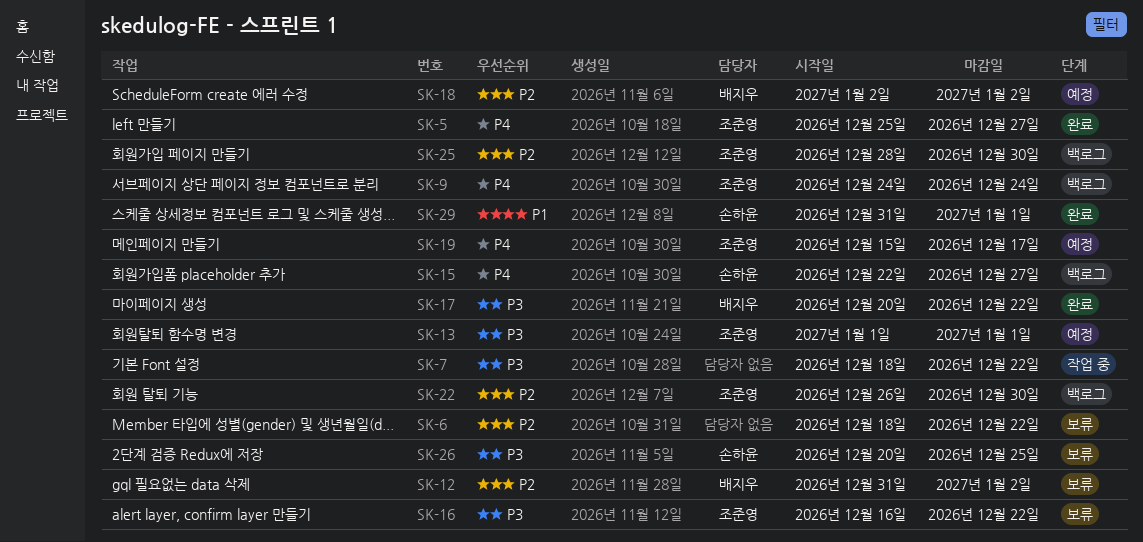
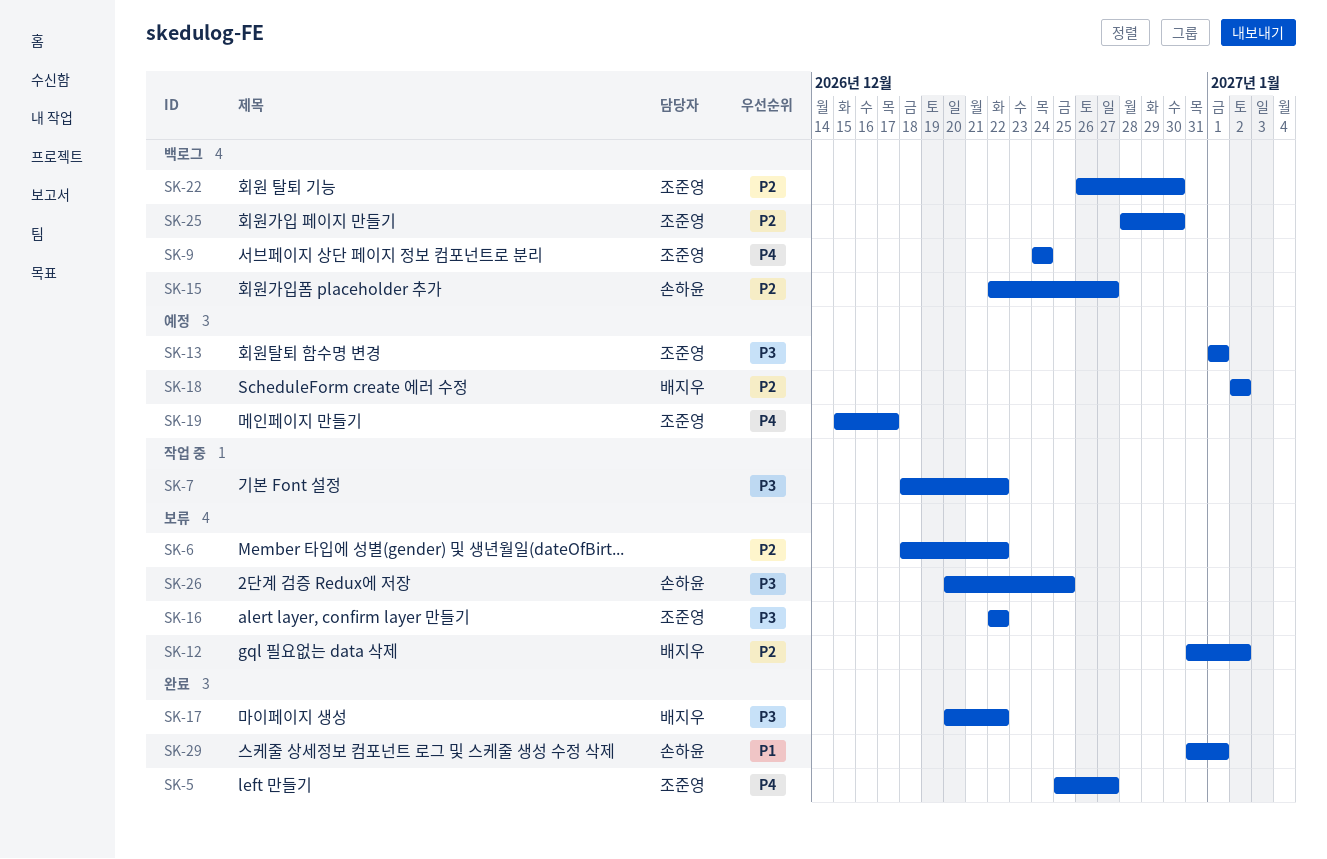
SK-15, priority: P4 -> P2
SK-16, start: Dec 16 -> Dec 22

